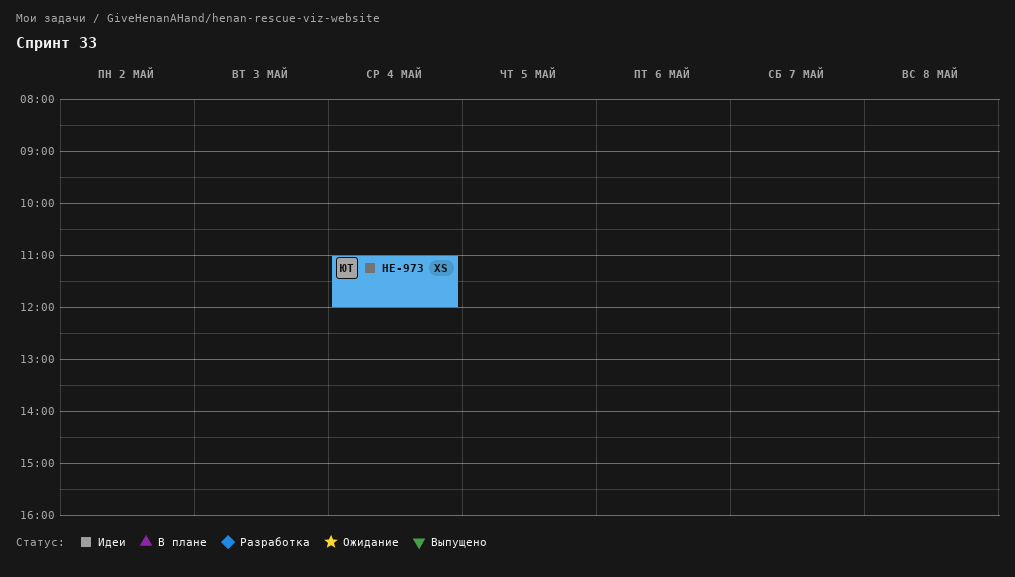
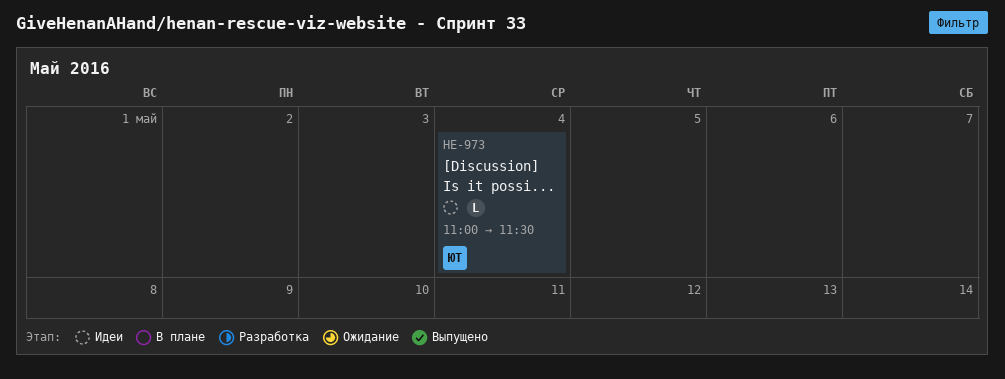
HE-973, estimate: XS -> L
HE-973, ends: 12:00 -> 11:30

